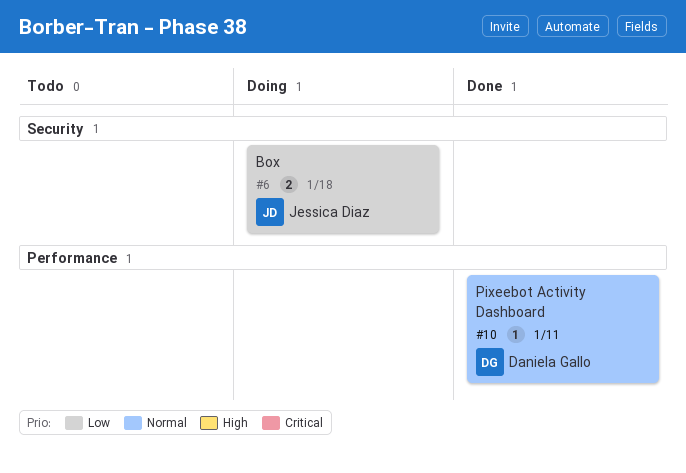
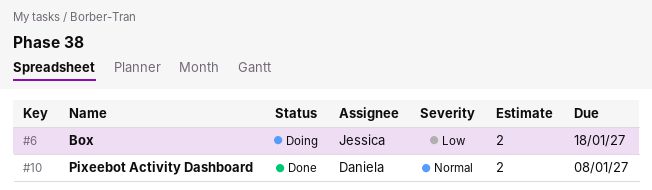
#10, estimate: 1 -> 2
#10, due: Jan 11 -> Jan 8

